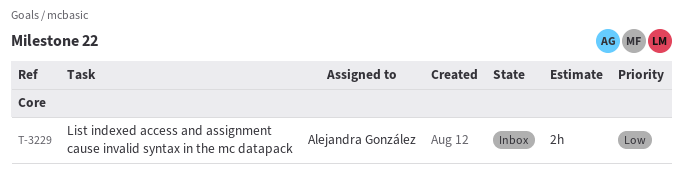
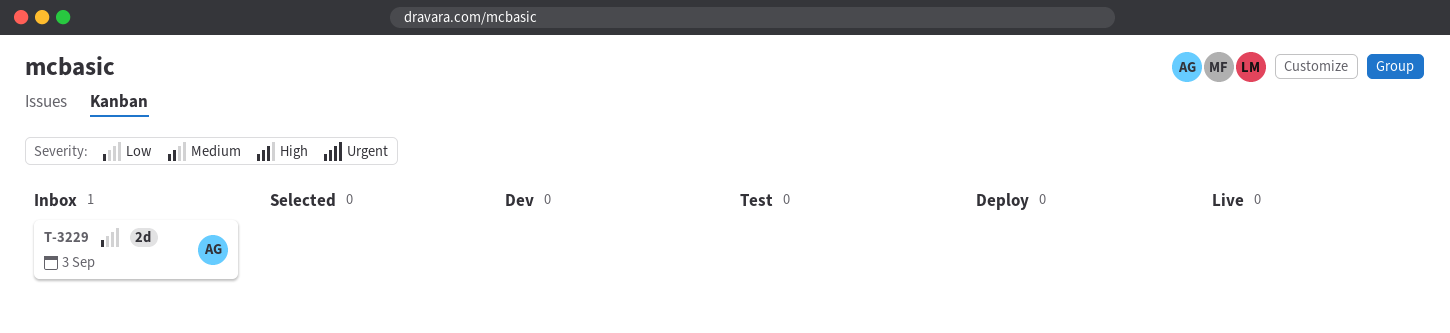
T-3229, estimate: 2h -> 2d

